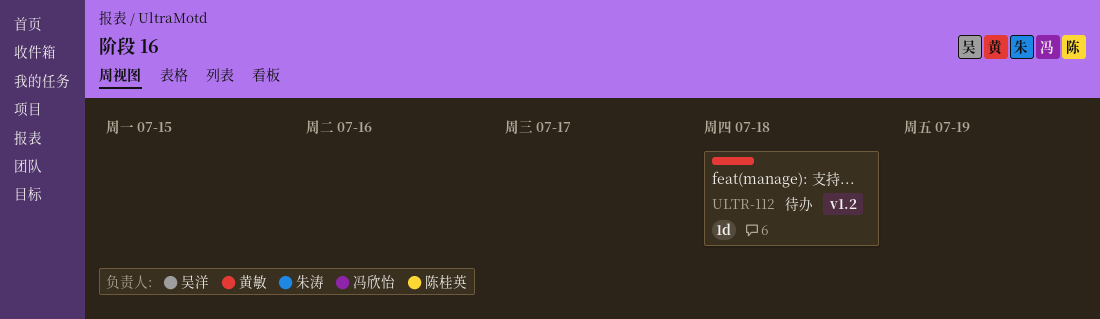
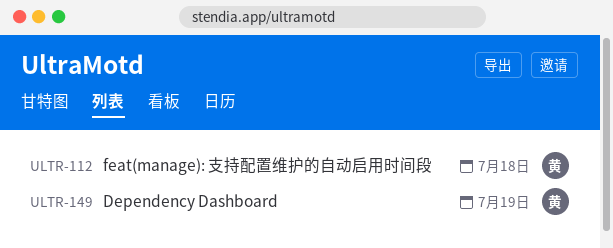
ULTR-149: none -> present

